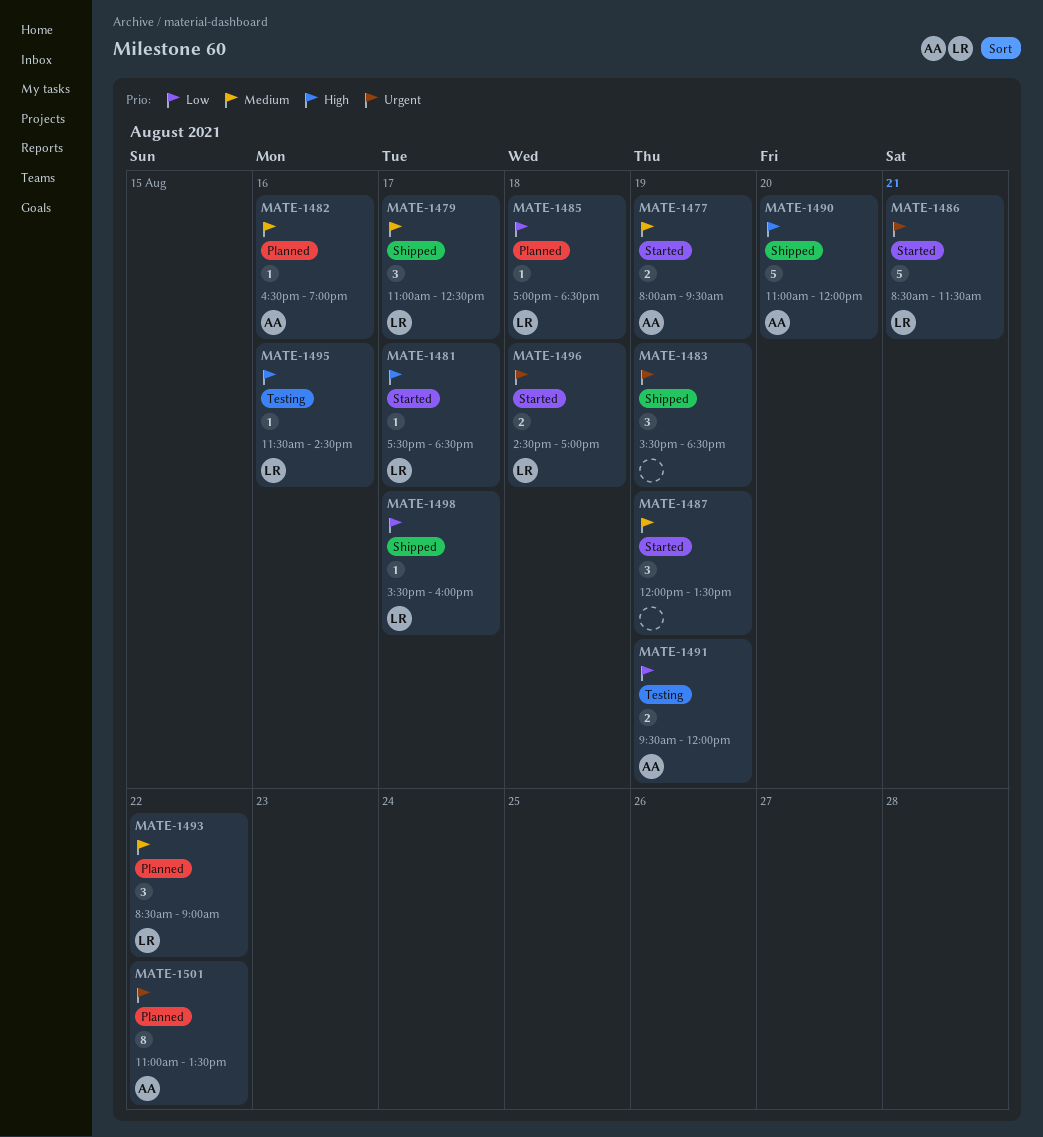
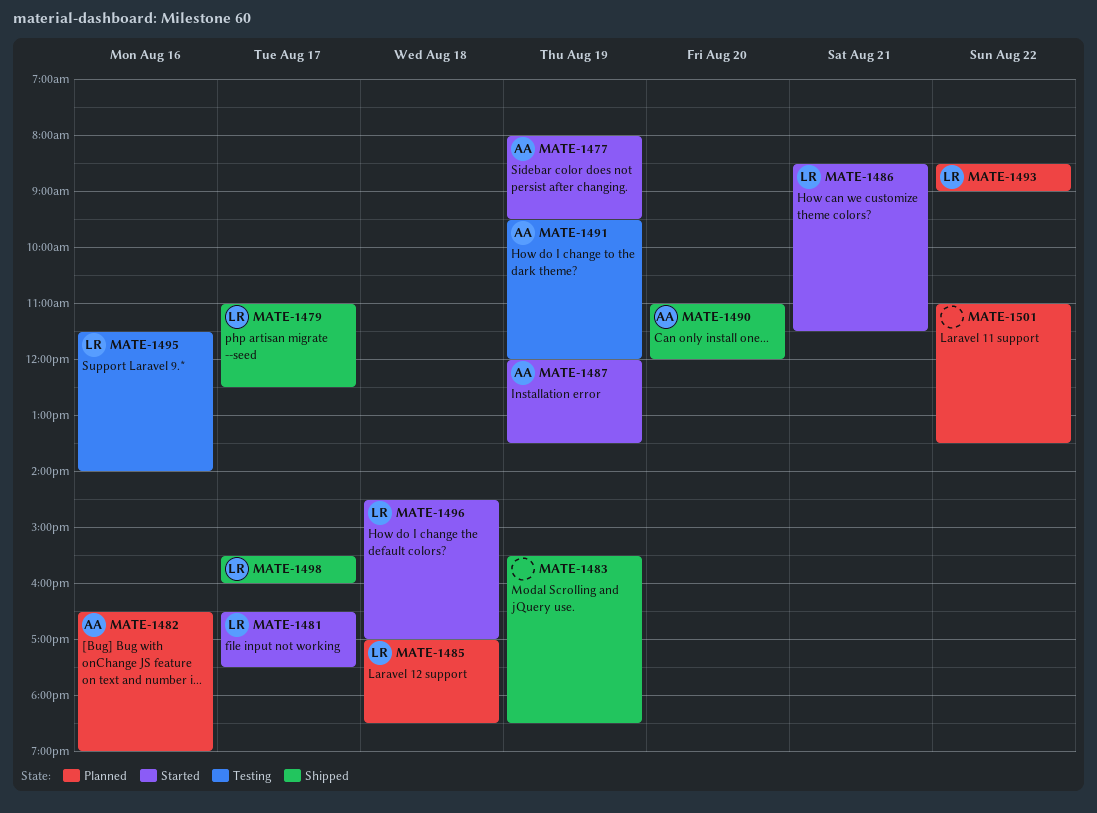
MATE-1481, begins: 17:30 -> 16:30
MATE-1481, ends: 18:30 -> 17:30
MATE-1487, owner: none -> AA
MATE-1495, ends: 14:30 -> 14:00
MATE-1501, owner: AA -> none

